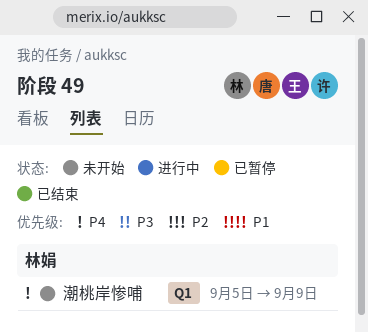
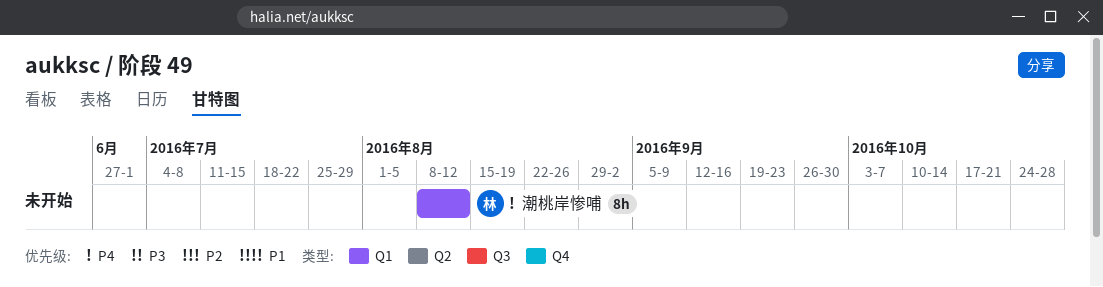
潮桃岸惨哺, start: Sep 5 -> Aug 8
潮桃岸惨哺, due: Sep 9 -> Aug 12

